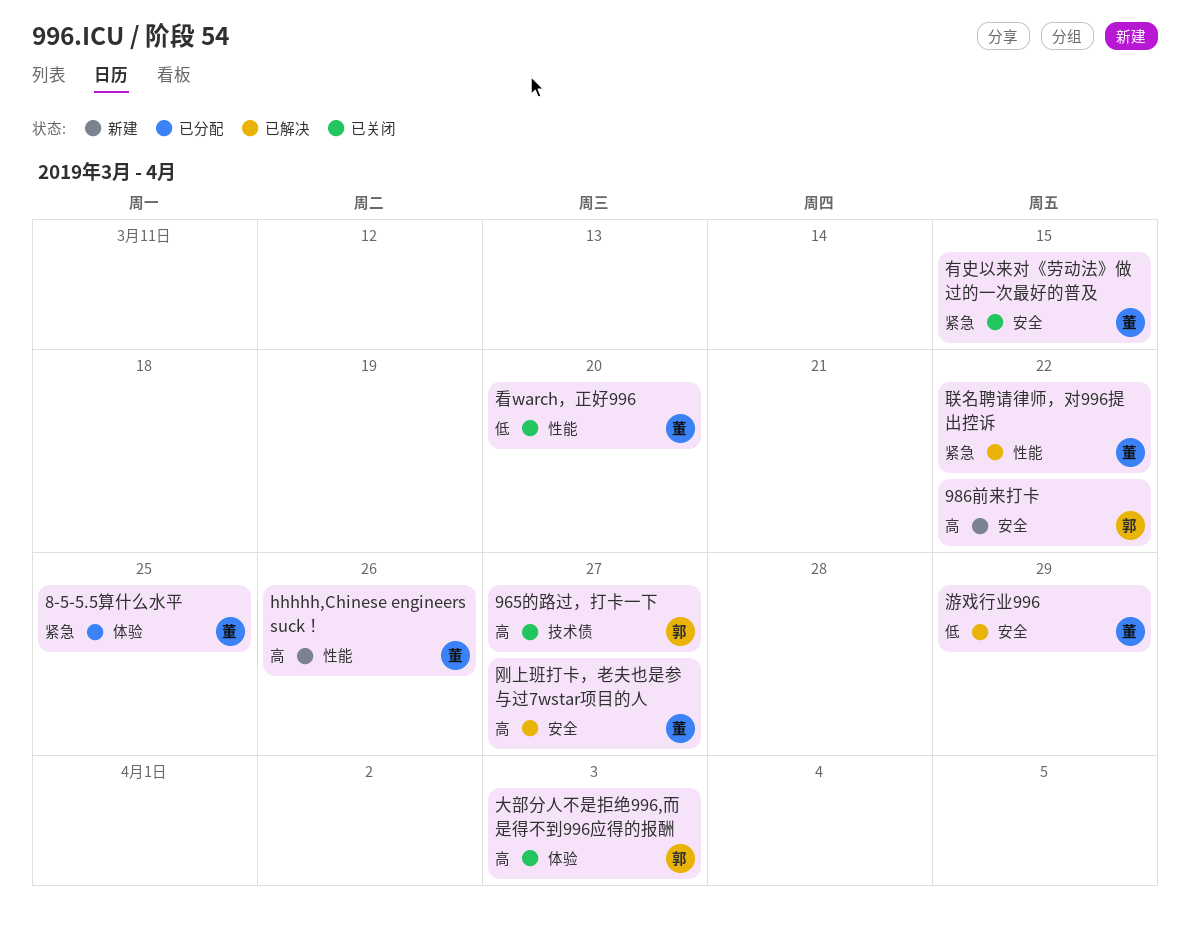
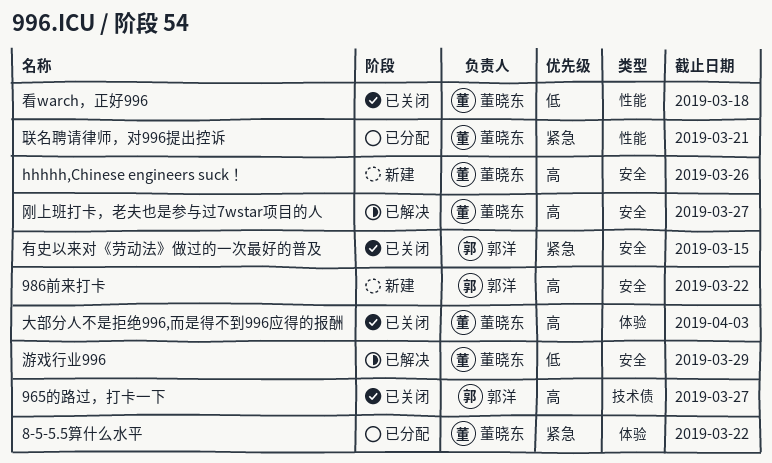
8-5-5.5算什么水平, due: Mar 25 -> Mar 22
hhhhh,Chinese engineers suck！, label: 性能 -> 安全
大部分人不是拒绝996,而是得不到996应得的报酬, owner: 郭洋 -> 董晓东
有史以来对《劳动法》做过的一次最好的普及, owner: 董晓东 -> 郭洋
看warch，正好996, due: Mar 20 -> Mar 18
联名聘请律师，对996提出控诉, status: 已解决 -> 已分配
联名聘请律师，对996提出控诉, due: Mar 22 -> Mar 21

